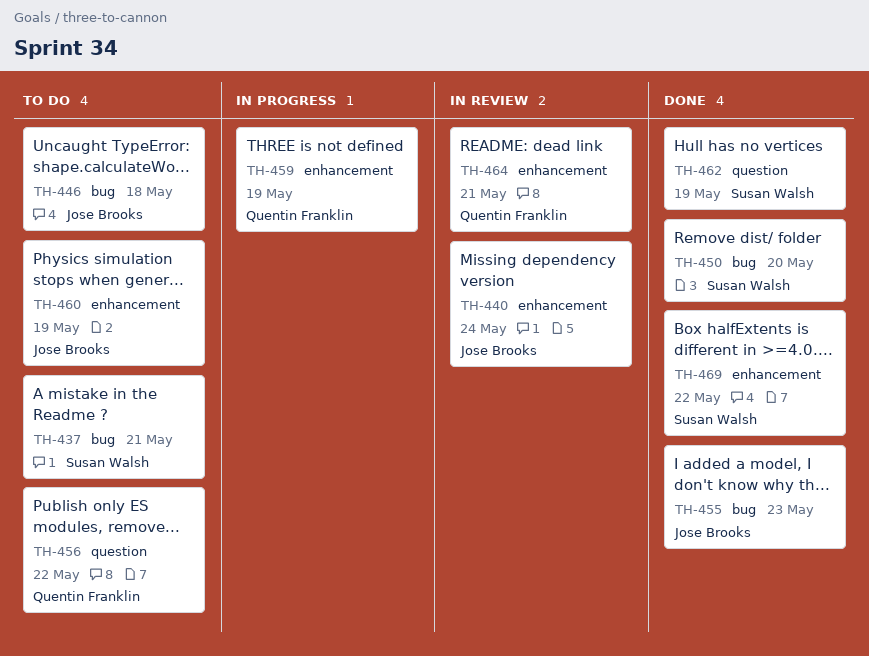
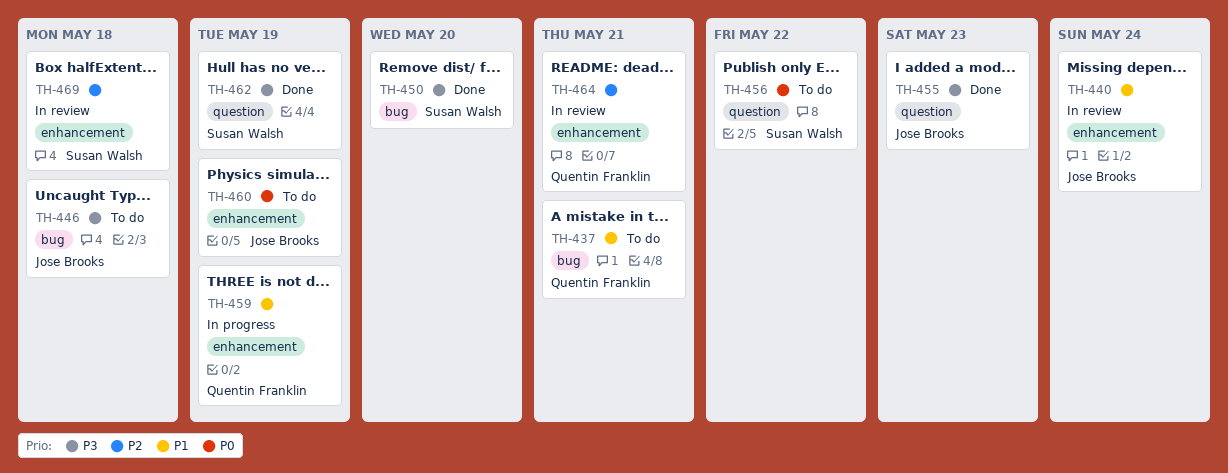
TH-437, owner: Susan Walsh -> Quentin Franklin
TH-455, label: bug -> question
TH-456, owner: Quentin Franklin -> Susan Walsh
TH-469, status: Done -> In review
TH-469, due: May 22 -> May 18

